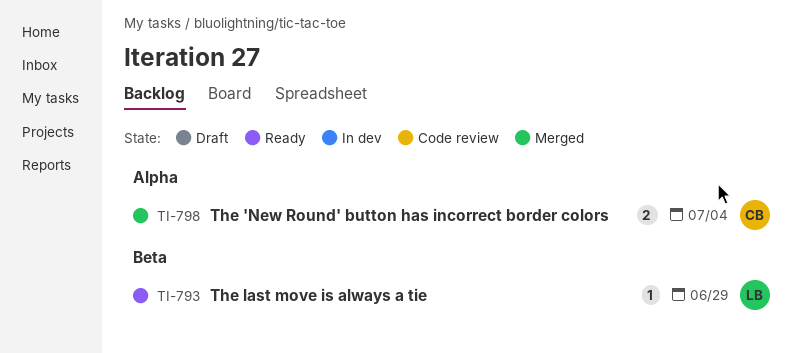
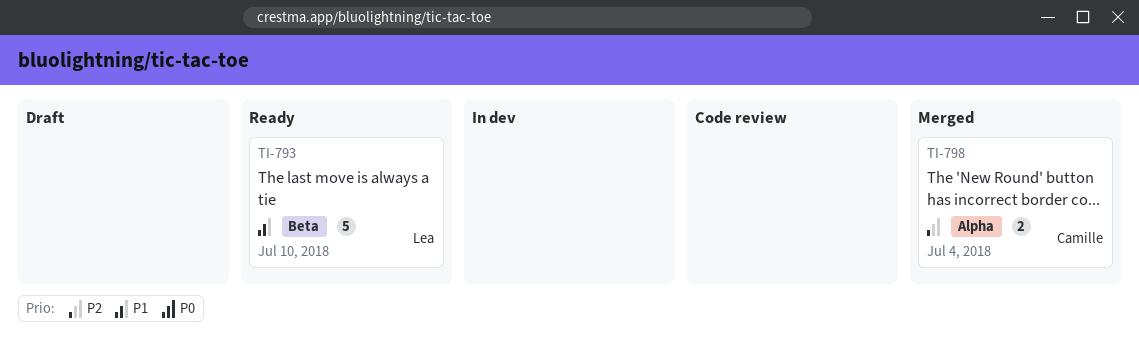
TI-793, estimate: 1 -> 5
TI-793, due: Jun 29 -> Jul 10

